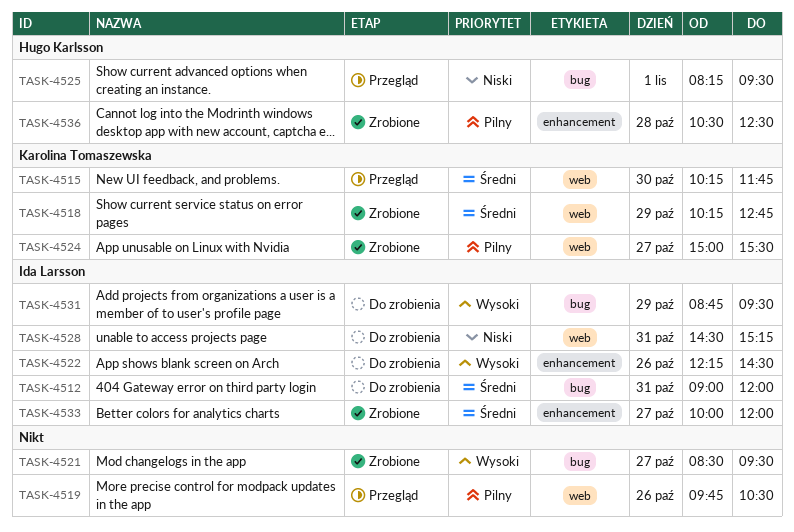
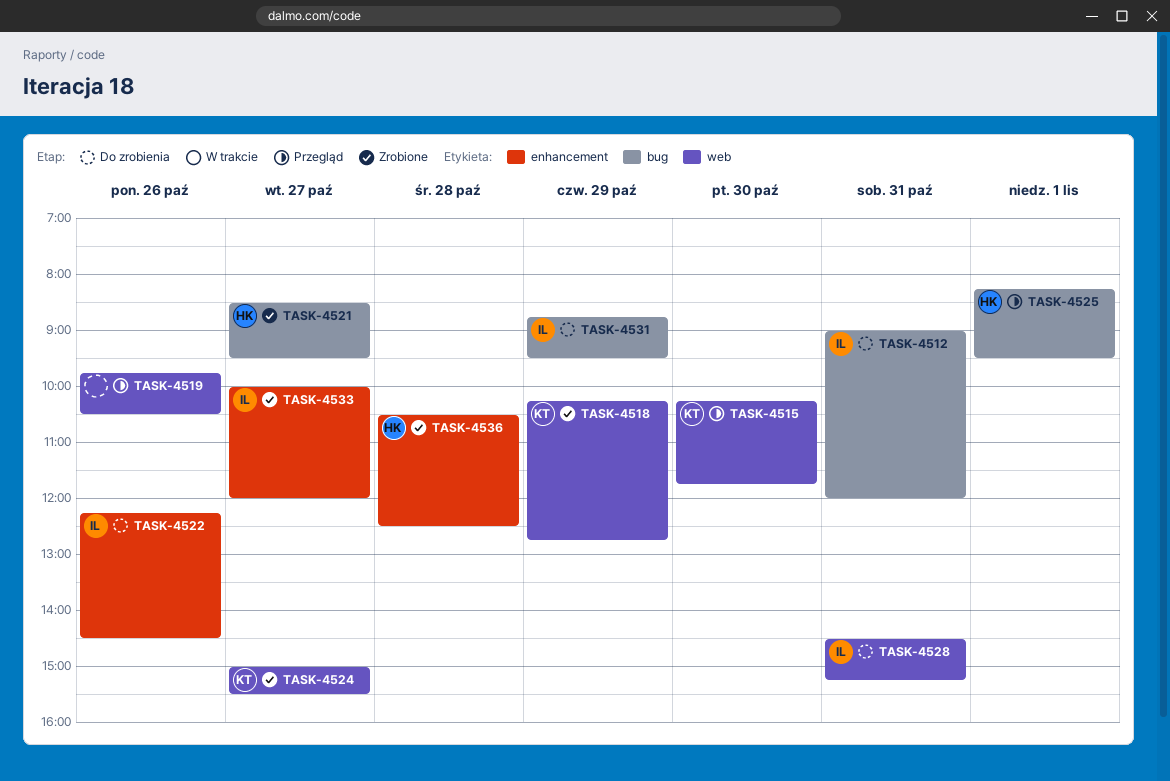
TASK-4521, owner: none -> Hugo Karlsson

